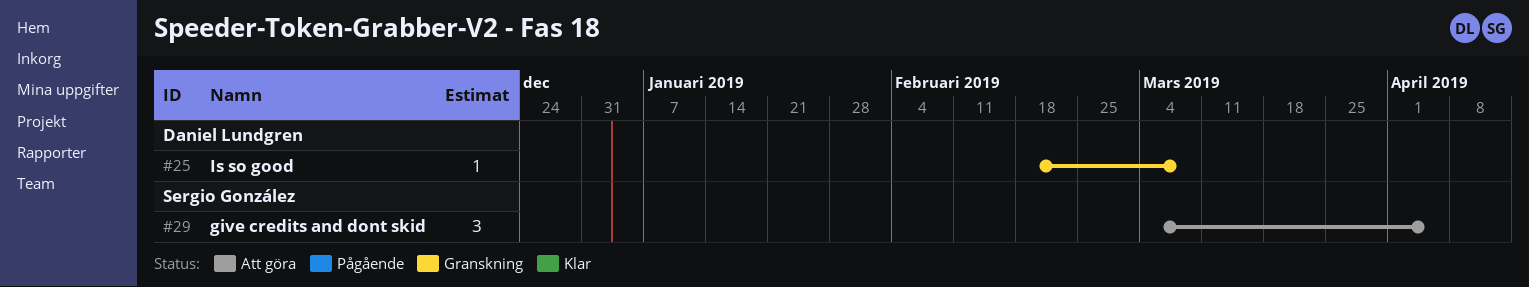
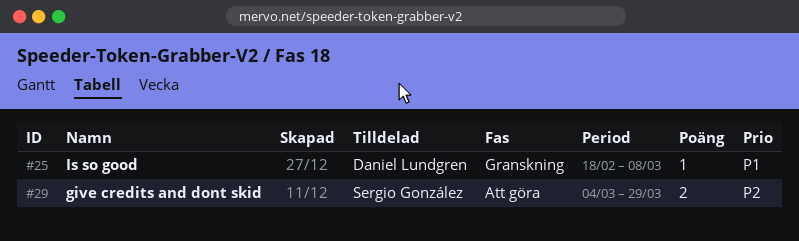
#29, estimate: 3 -> 2
#29, due: Apr 5 -> Mar 29

